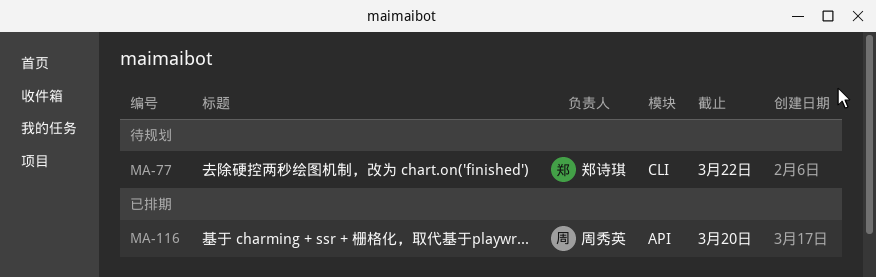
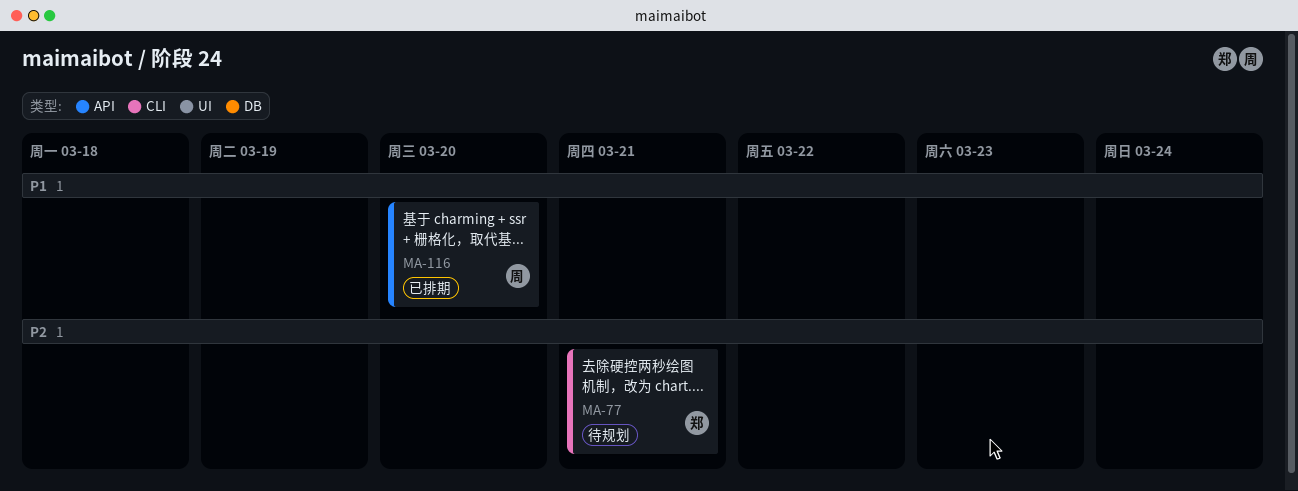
MA-77, due: Mar 22 -> Mar 21

